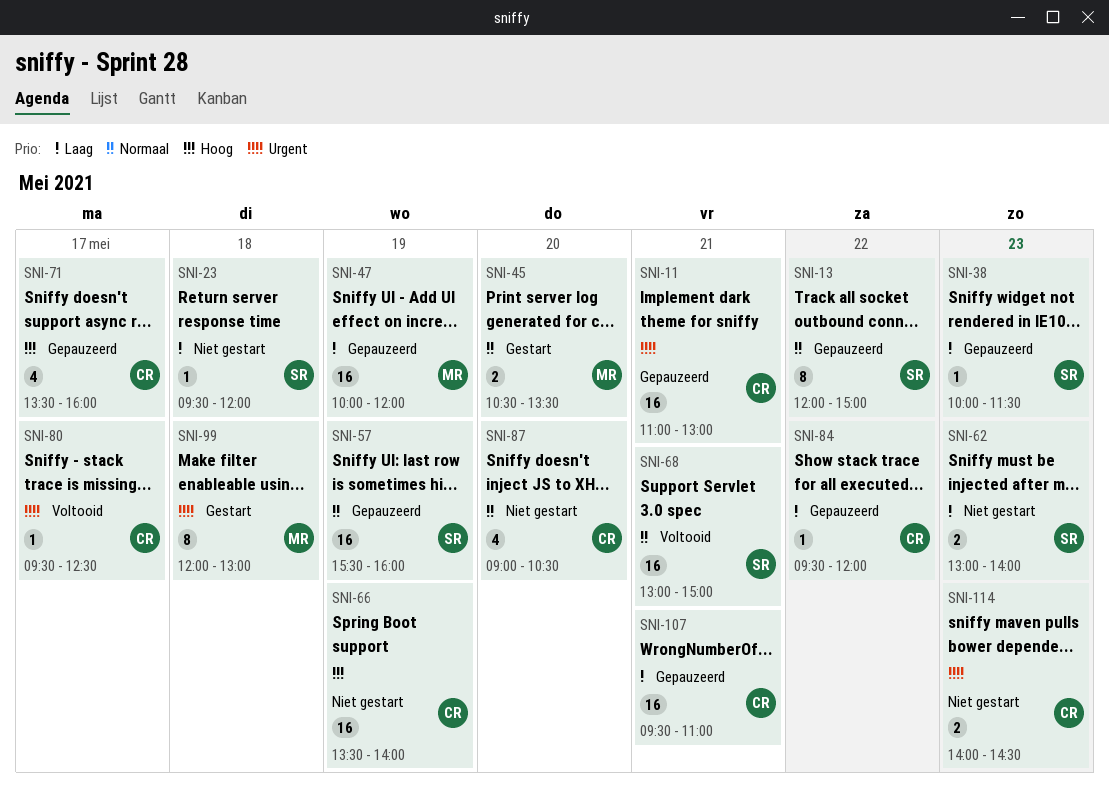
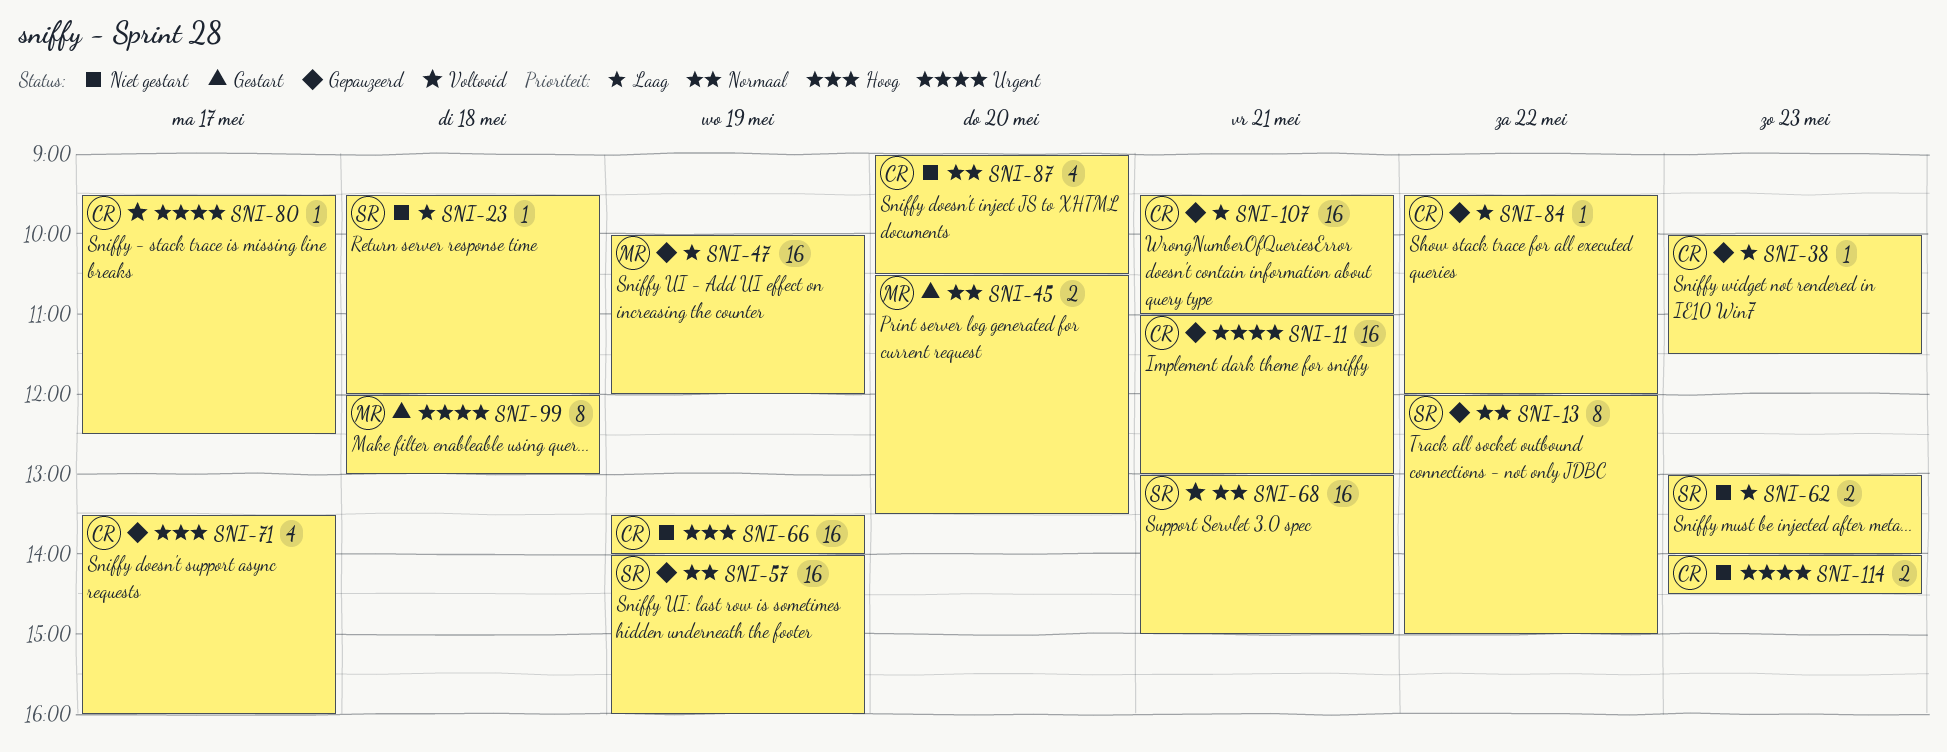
SNI-38, owner: SR -> CR
SNI-57, begins: 15:30 -> 14:00

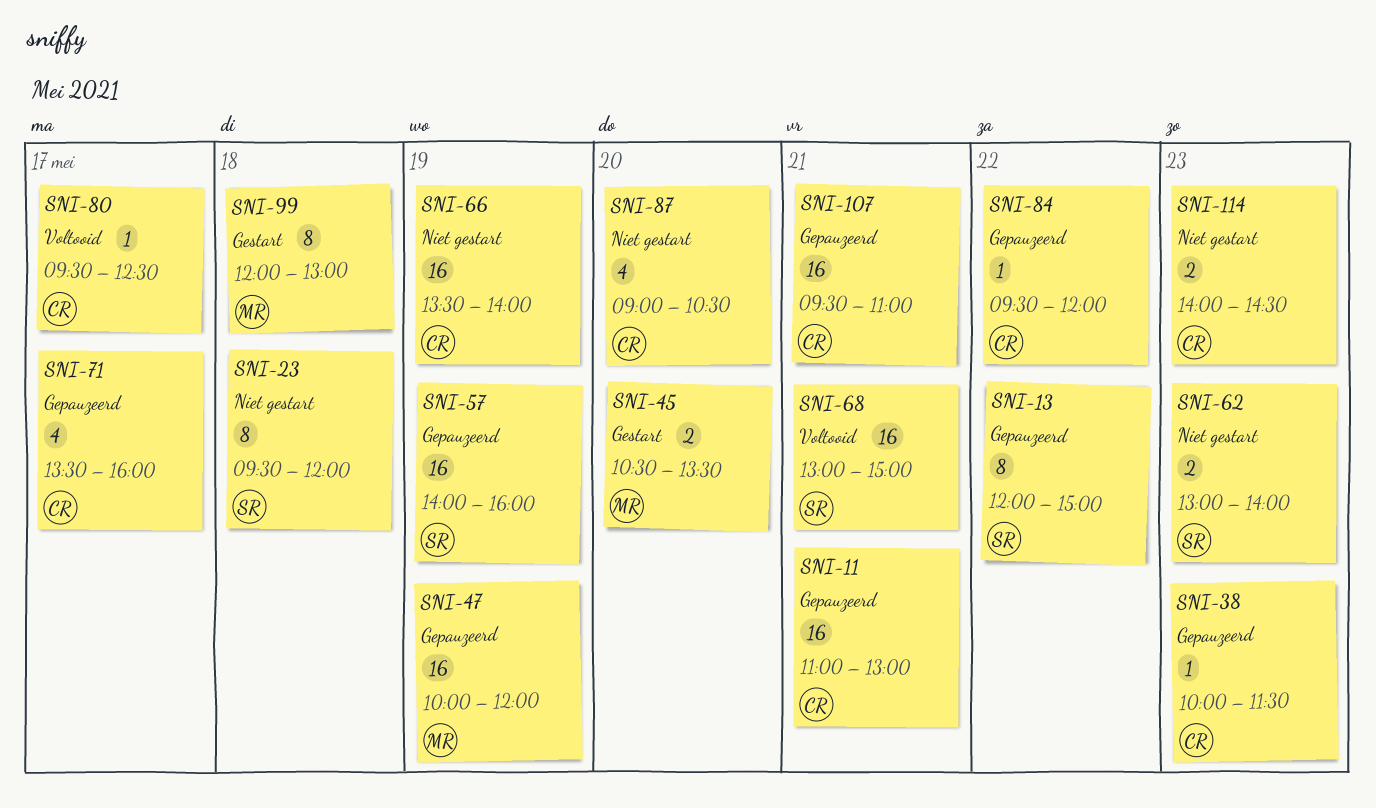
SNI-23, estimate: 1 -> 8

